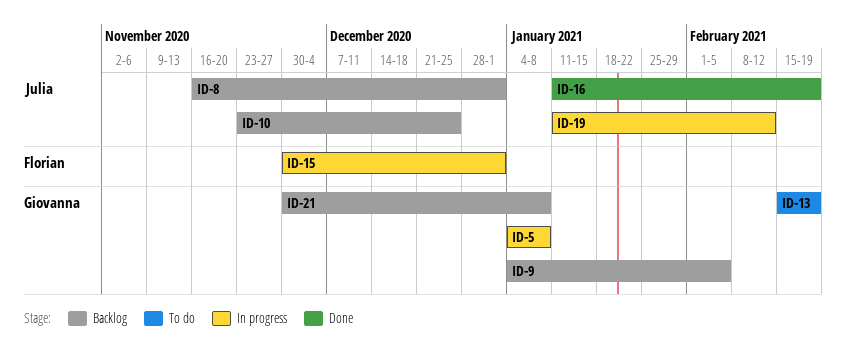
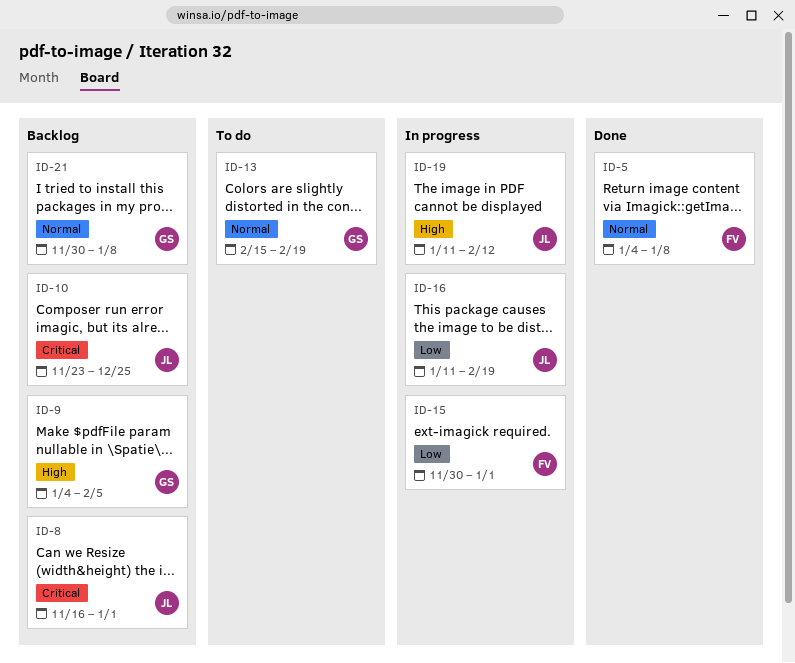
ID-5, status: In progress -> Done
ID-5, owner: Giovanna -> Florian
ID-16, status: Done -> In progress

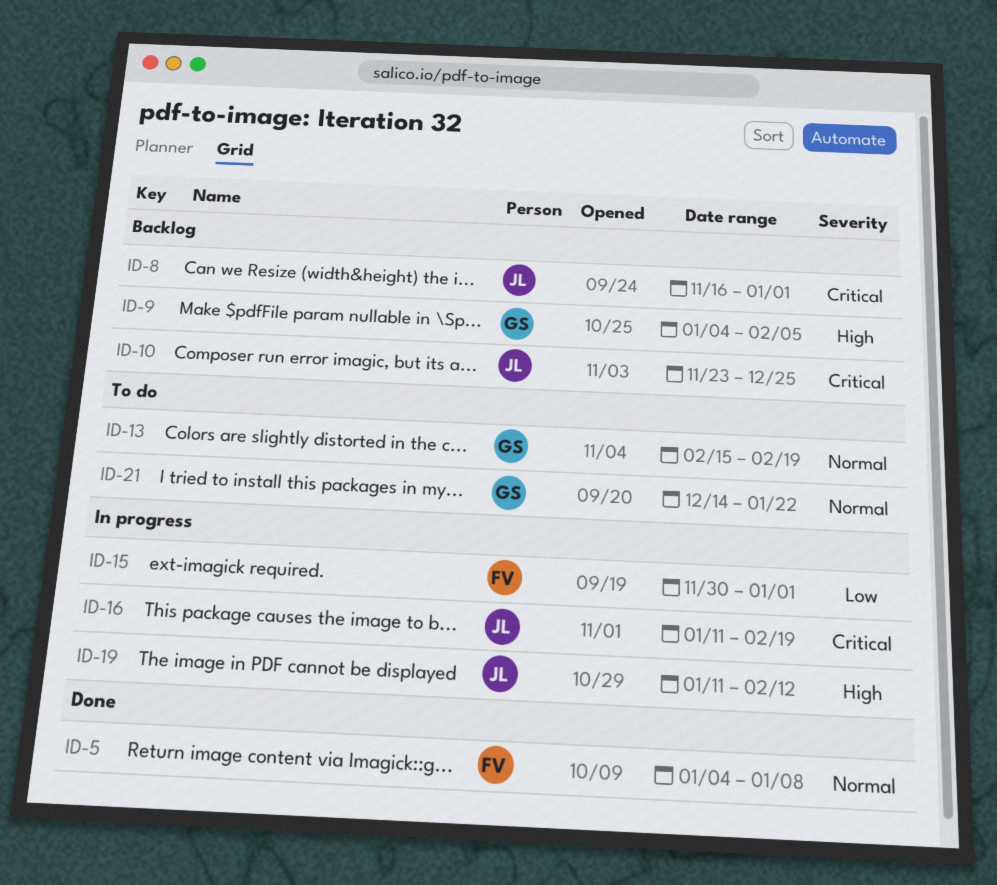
ID-16, priority: Low -> Critical
ID-21, status: Backlog -> To do
ID-21, start: Nov 30 -> Dec 14
ID-21, due: Jan 8 -> Jan 22

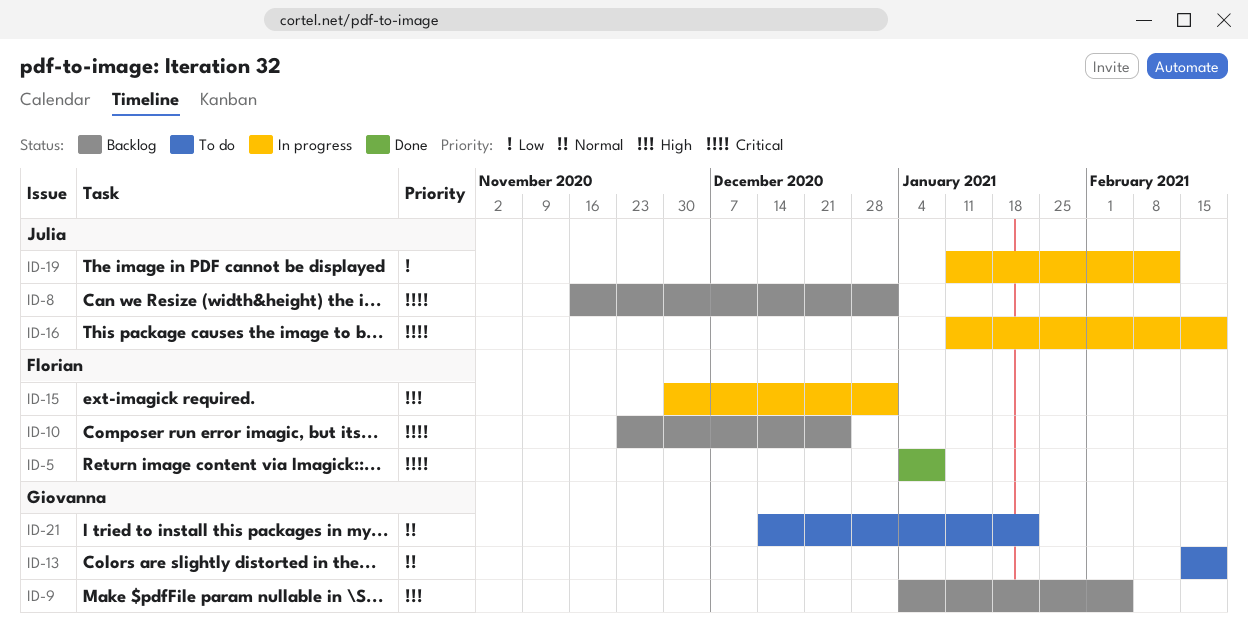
ID-5, priority: Normal -> Critical
ID-10, owner: Julia -> Florian
ID-15, priority: Low -> High
ID-19, priority: High -> Low

